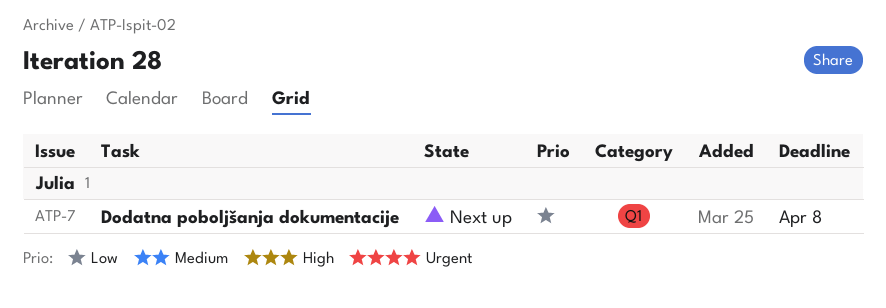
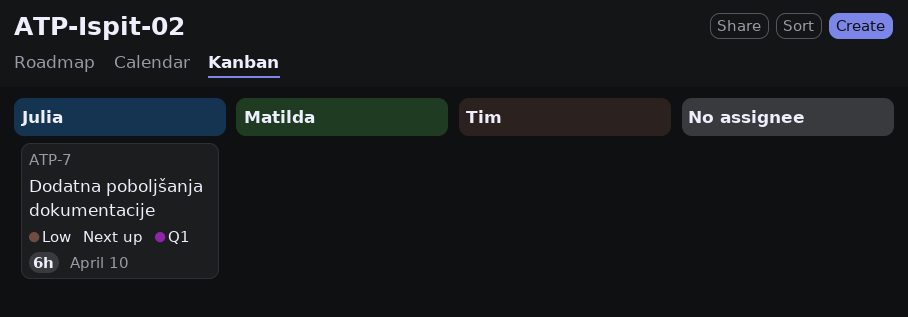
ATP-7, due: Apr 8 -> Apr 10

